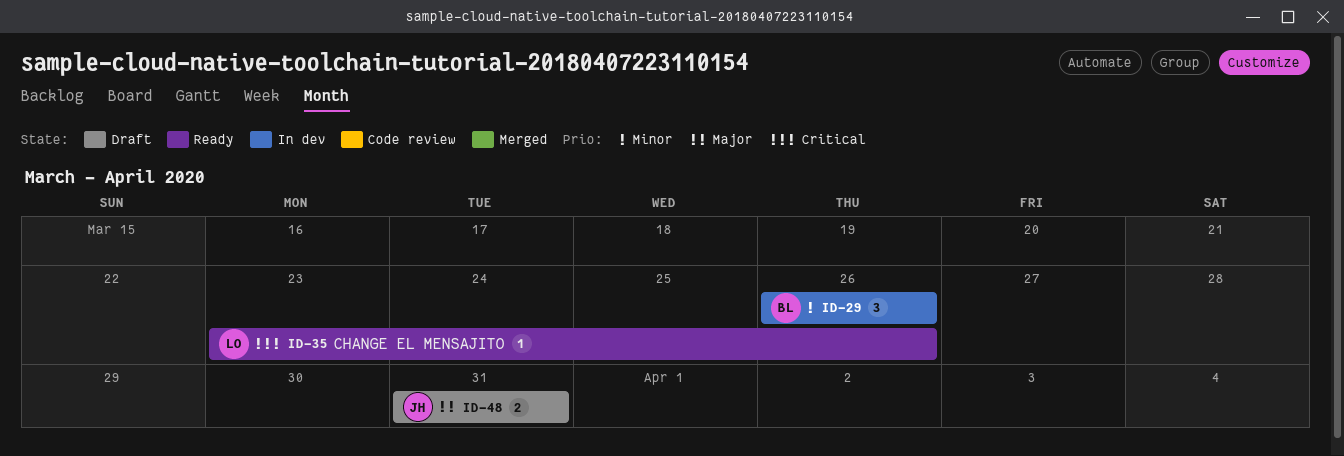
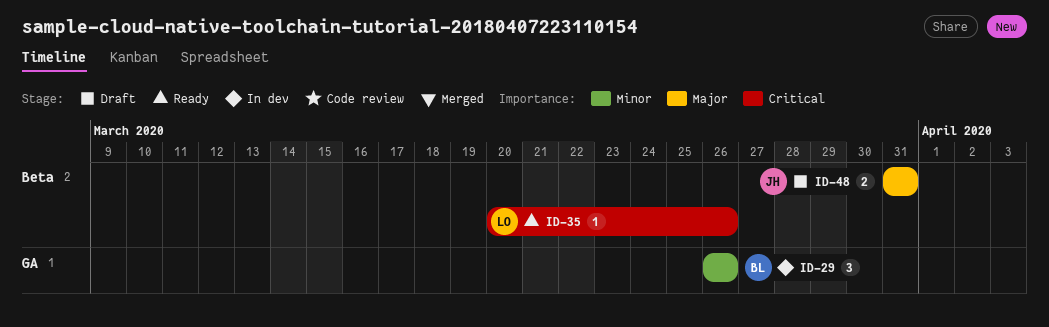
ID-35, start: Mar 23 -> Mar 20

